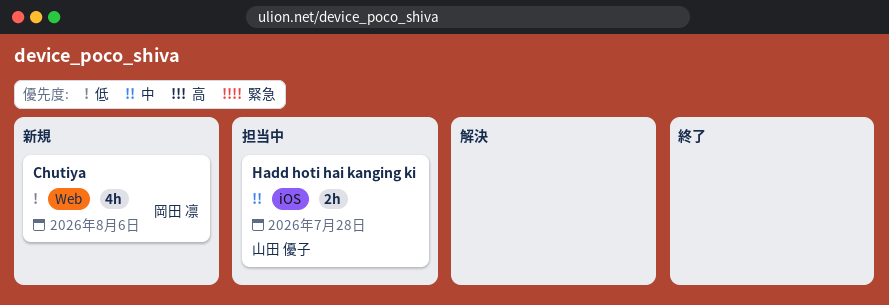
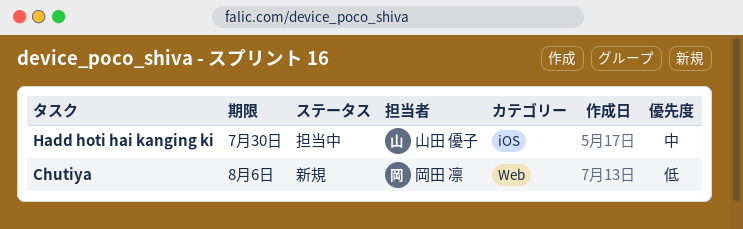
Hadd hoti hai kanging ki, due: Jul 28 -> Jul 30

